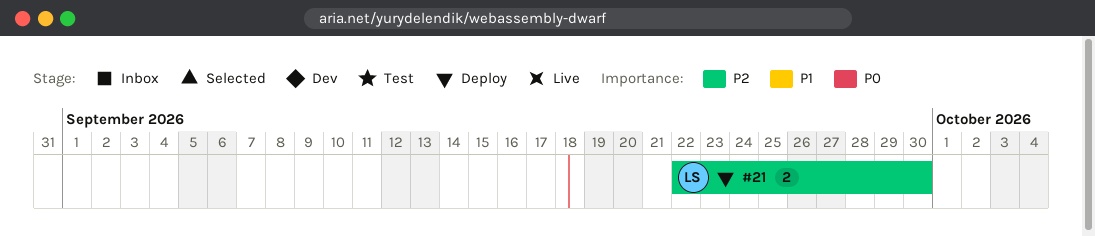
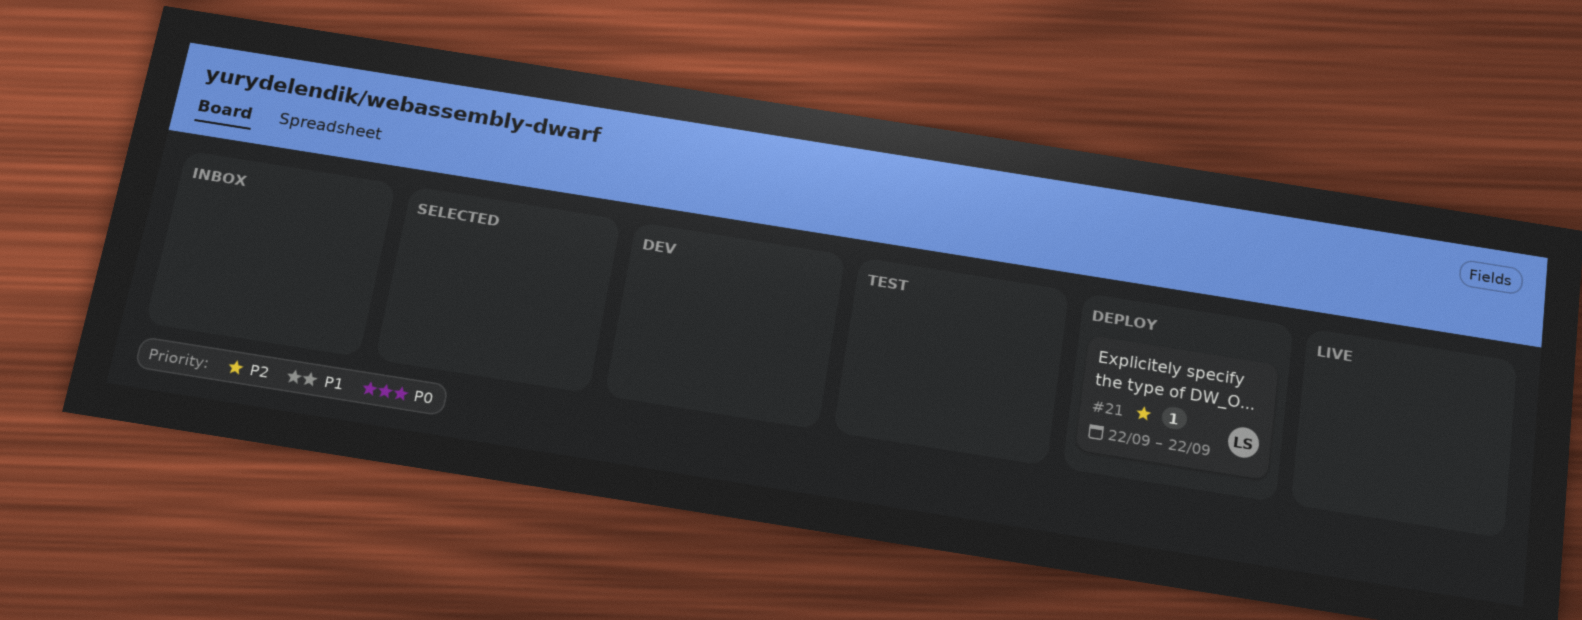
#21, estimate: 2 -> 1
#21, due: Sep 30 -> Sep 22

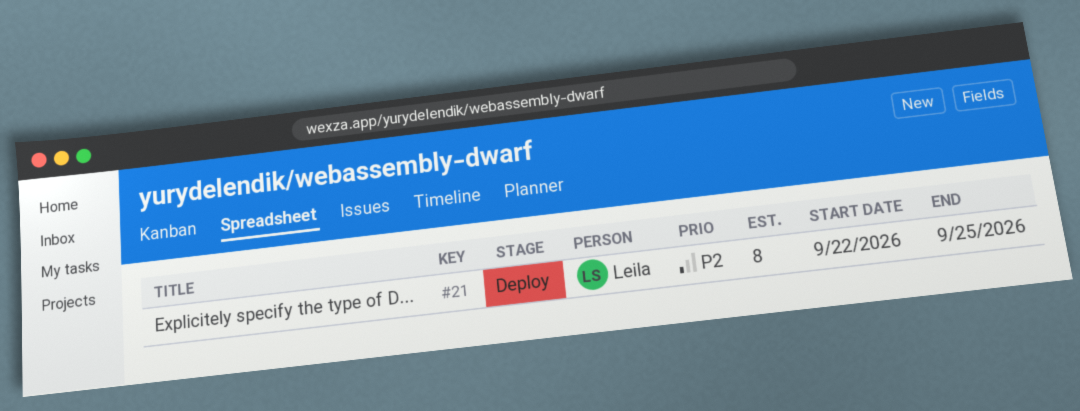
#21, estimate: 1 -> 8
#21, due: Sep 22 -> Sep 25

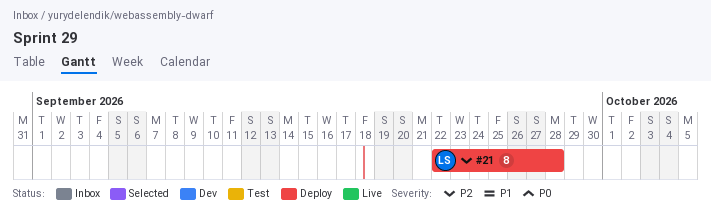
#21, due: Sep 25 -> Sep 28

